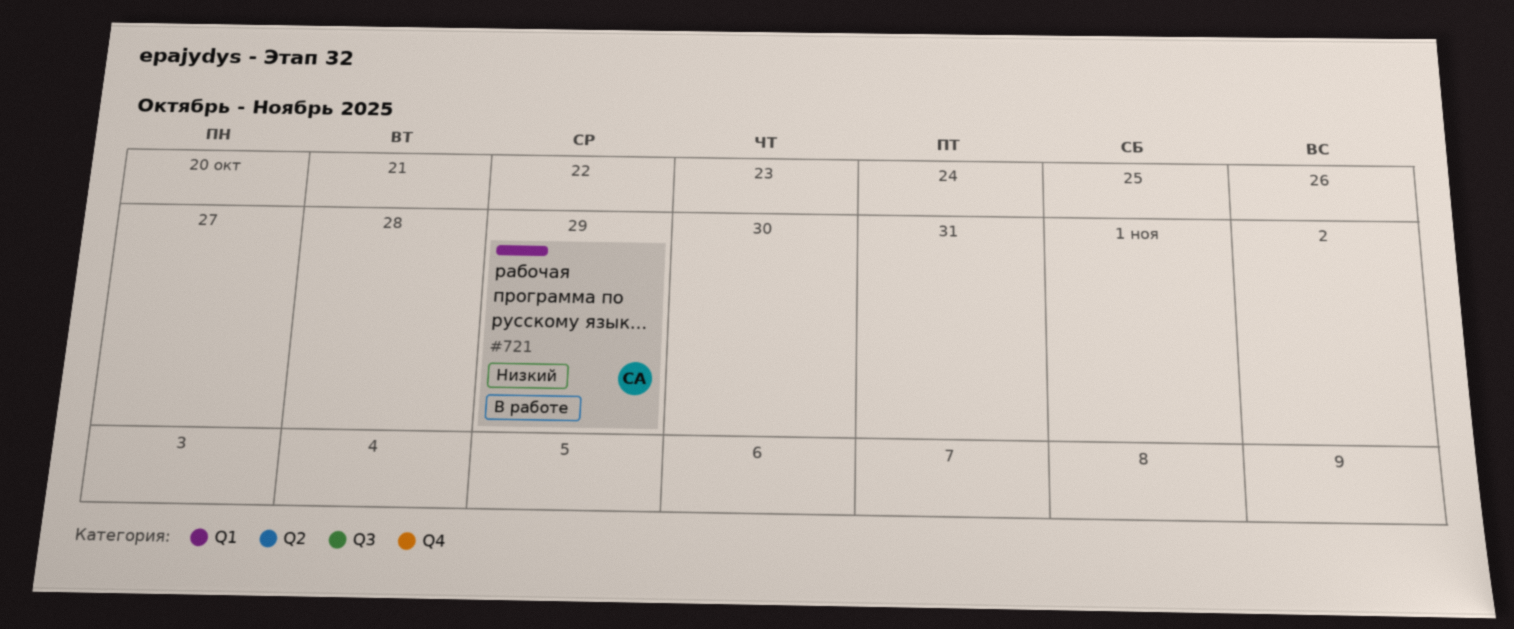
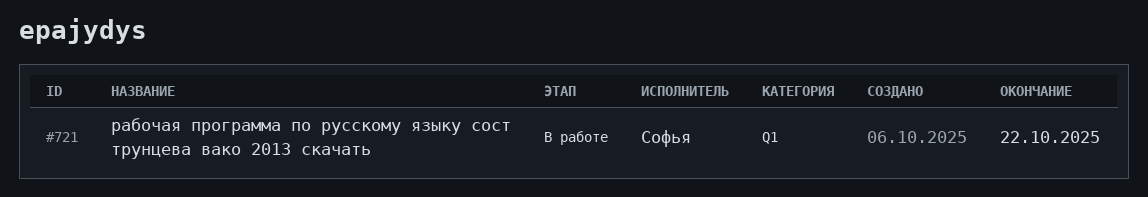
#721, due: Oct 29 -> Oct 22

